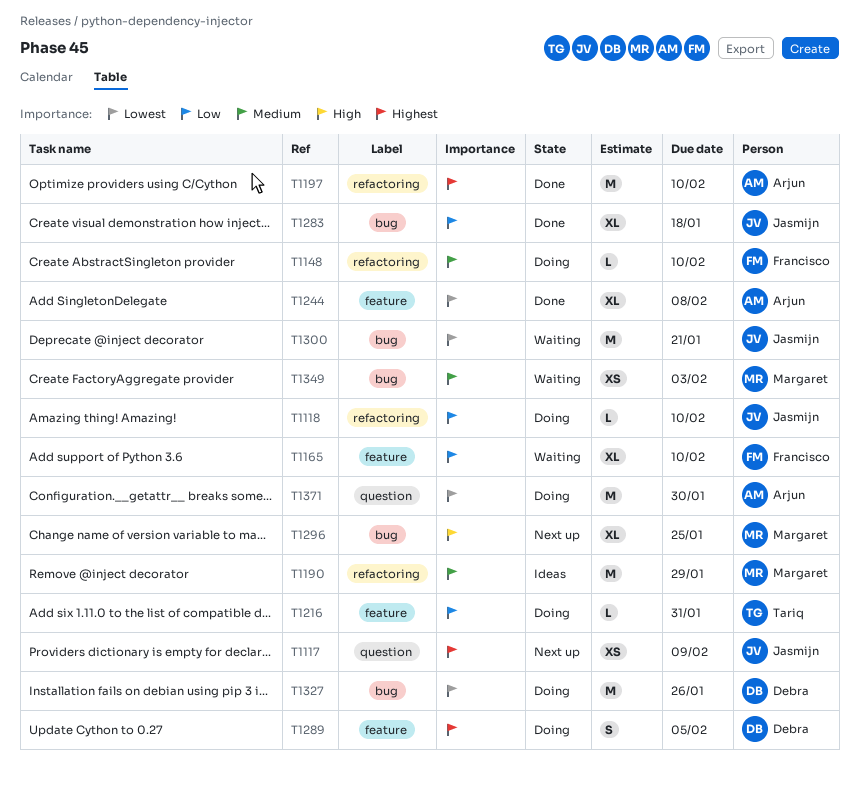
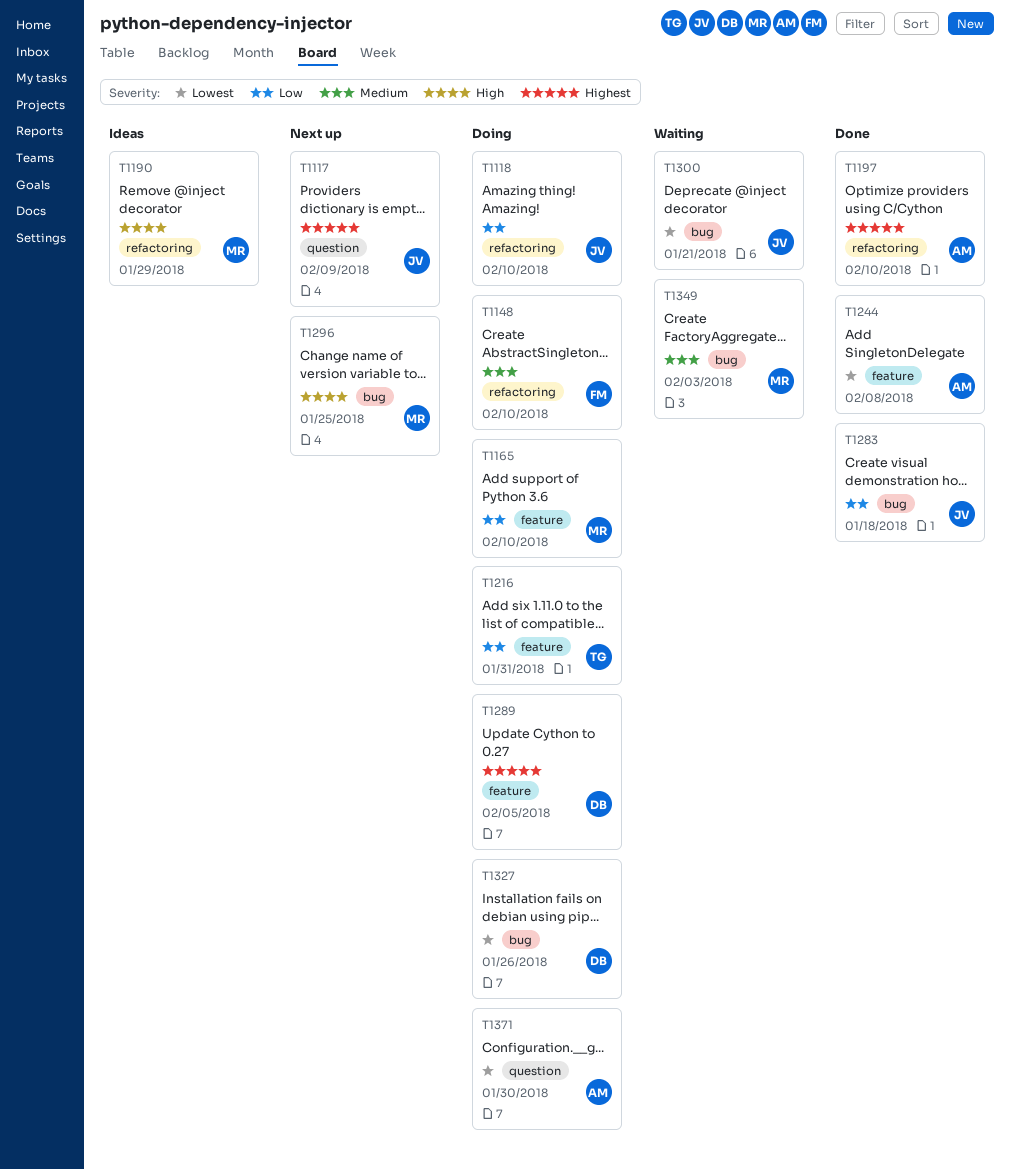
T1165, status: Waiting -> Doing
T1165, owner: Francisco -> Margaret
T1190, priority: Medium -> High

